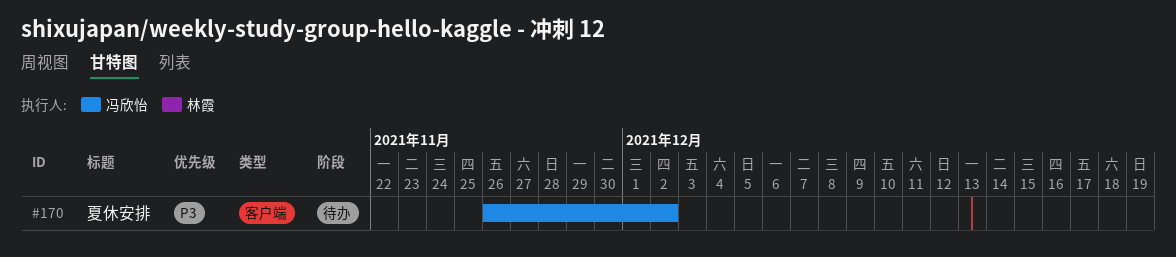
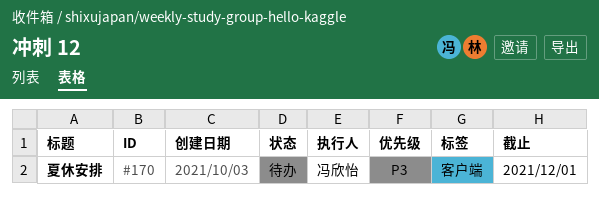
#170, due: Dec 2 -> Dec 1

